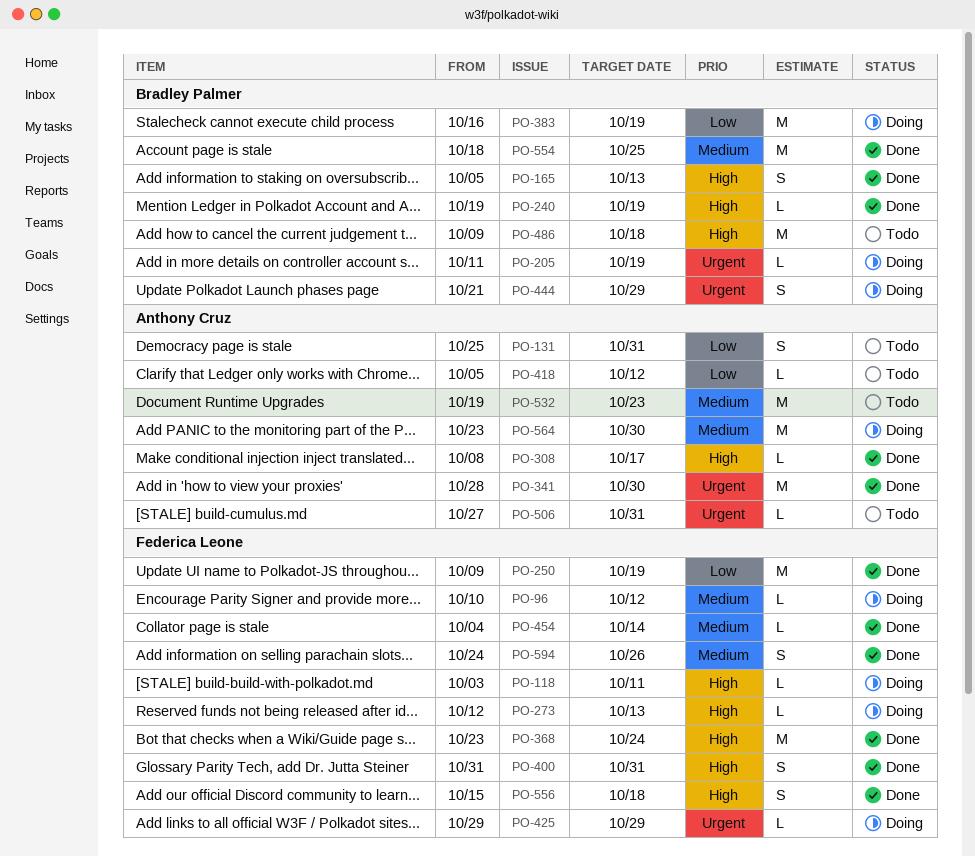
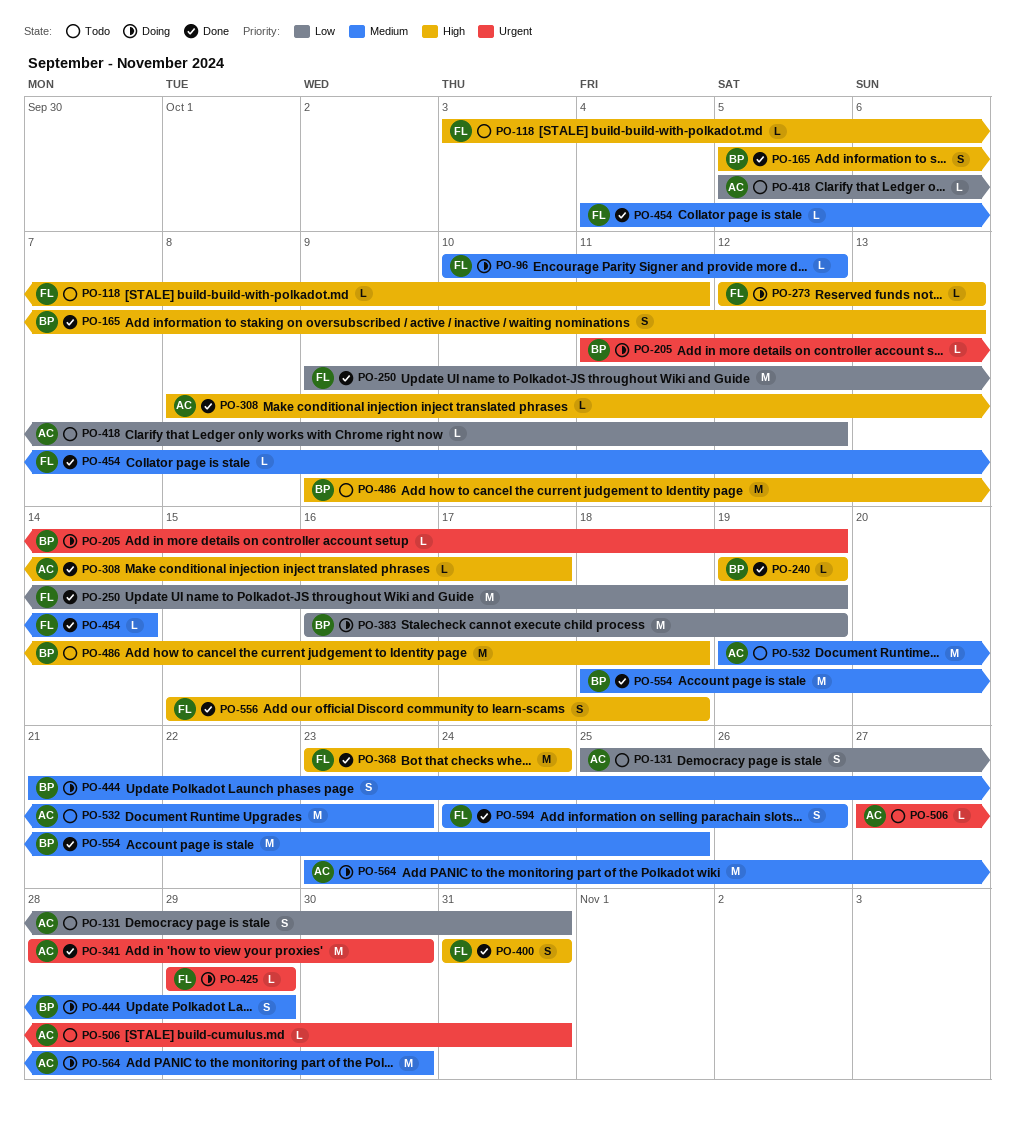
PO-118, status: Doing -> Todo
PO-444, priority: Urgent -> Medium

